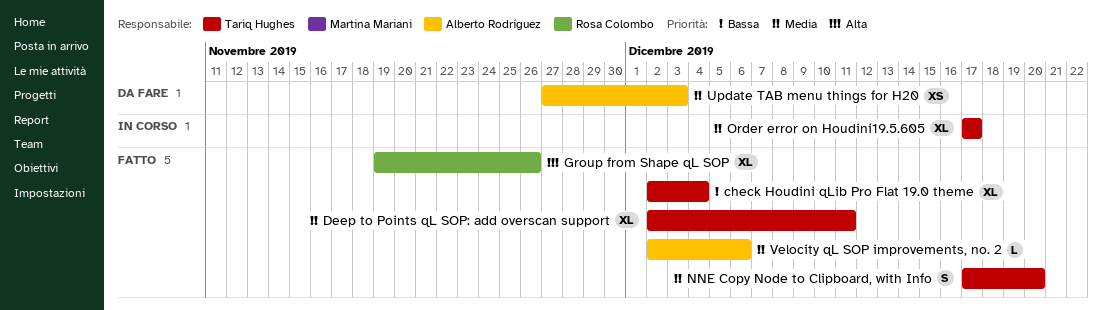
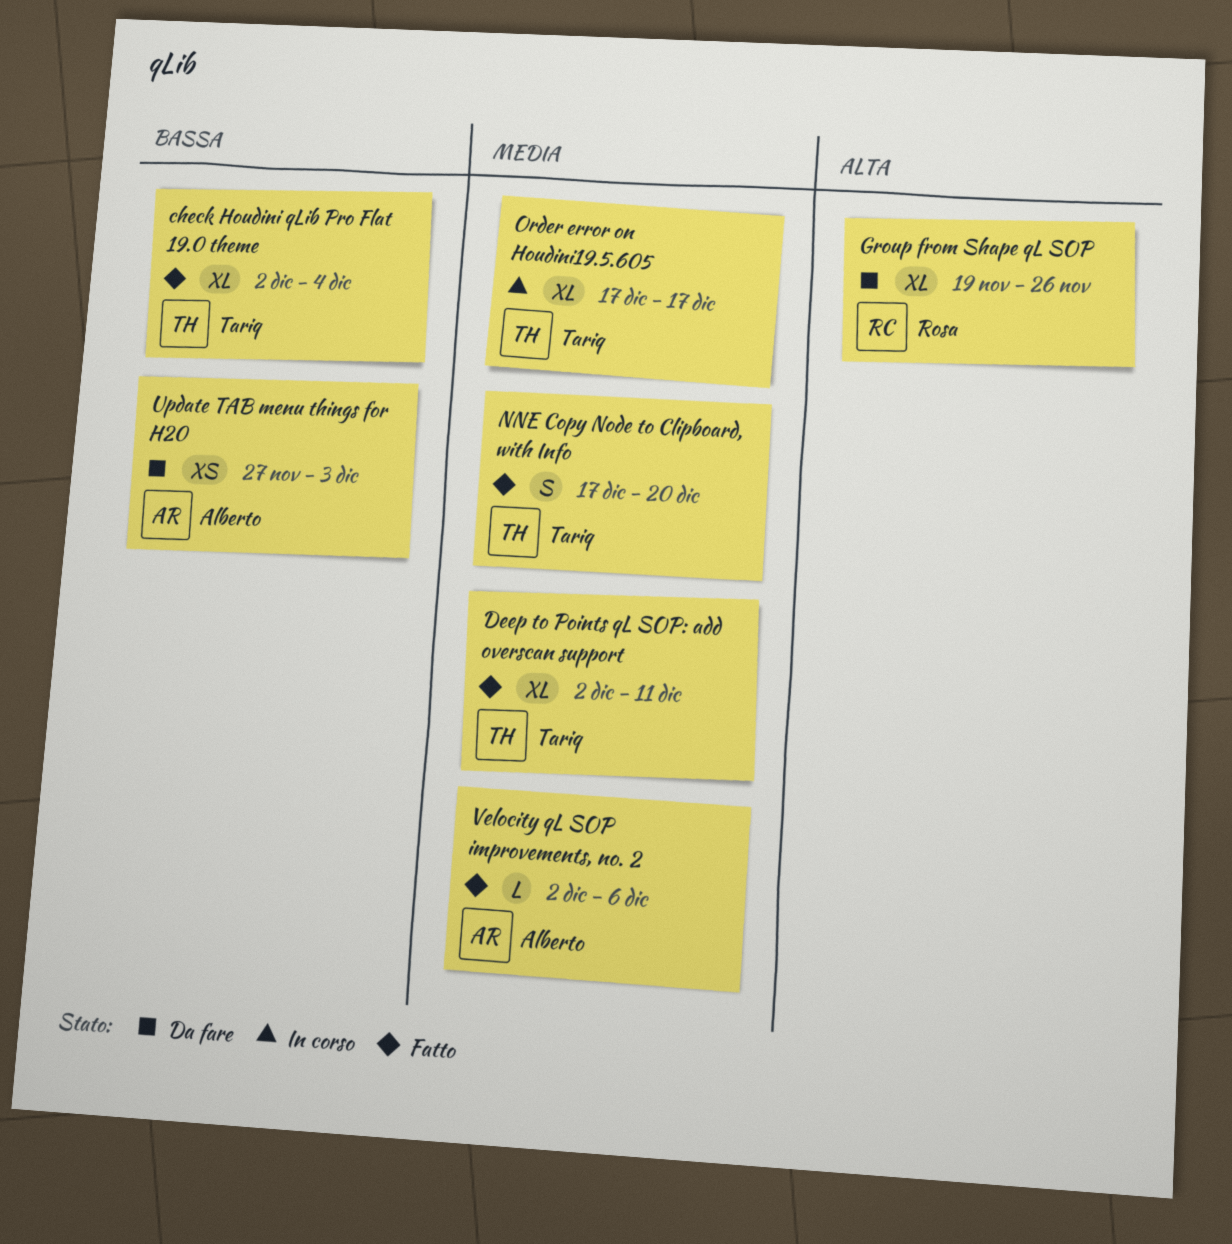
Group from Shape qL SOP, status: Fatto -> Da fare
Update TAB menu things for H20, priority: Media -> Bassa

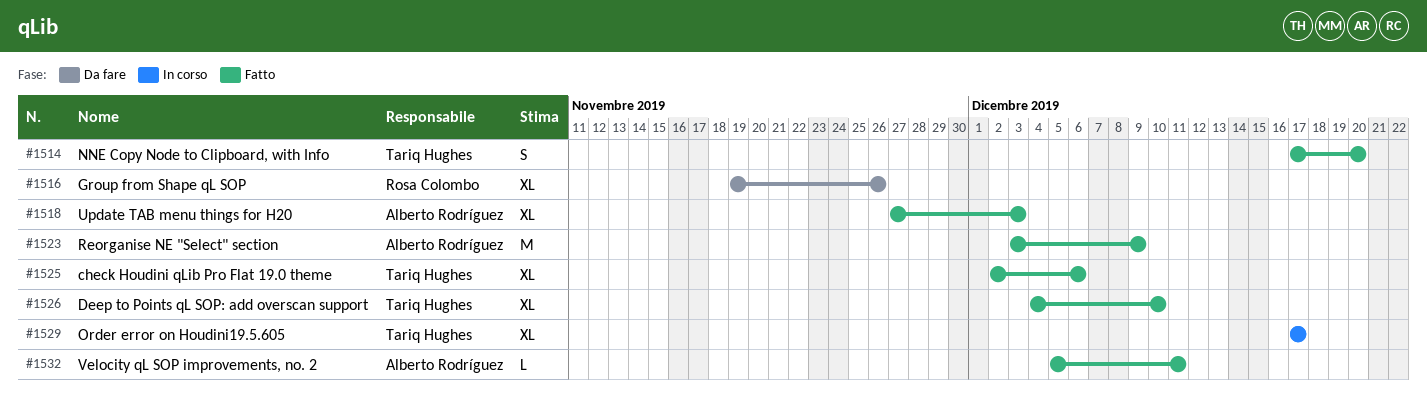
check Houdini qLib Pro Flat 19.0 theme, due: Dec 4 -> Dec 6
Deep to Points qL SOP: add overscan support, start: Dec 2 -> Dec 4
Deep to Points qL SOP: add overscan support, due: Dec 11 -> Dec 10
Reorganise NE "Select" section: none -> present
Update TAB menu things for H20, status: Da fare -> Fatto
Update TAB menu things for H20, estimate: XS -> XL
Velocity qL SOP improvements, no. 2, start: Dec 2 -> Dec 5
Velocity qL SOP improvements, no. 2, due: Dec 6 -> Dec 11

